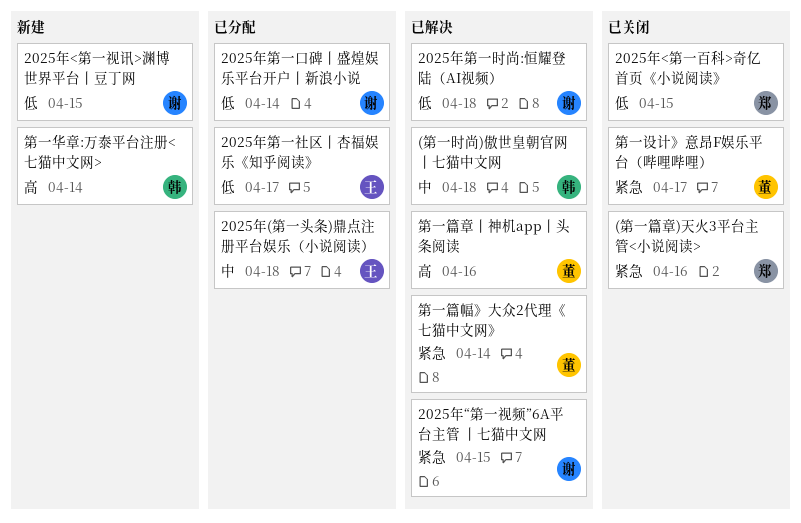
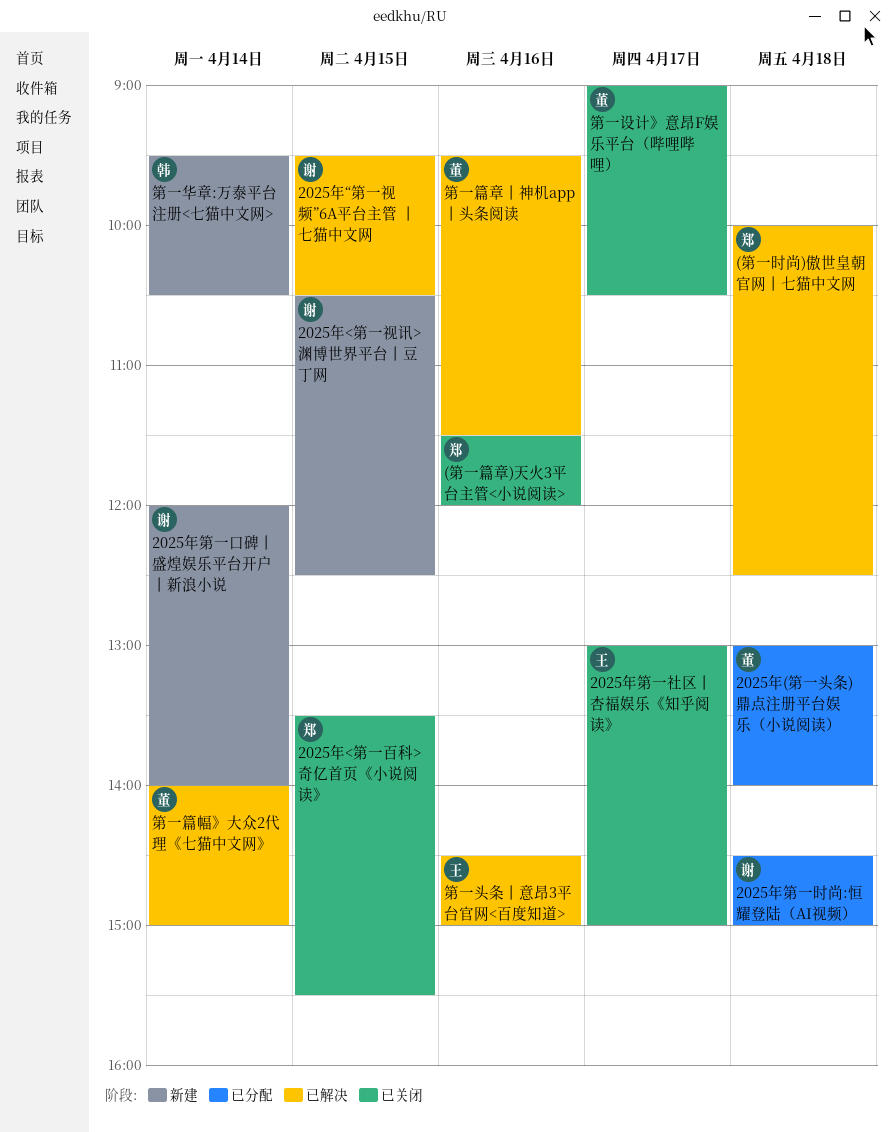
(第一时尚)傲世皇朝官网丨七猫中文网, owner: 韩 -> 郑
2025年(第一头条)鼎点注册平台娱乐（小说阅读）, owner: 王 -> 董
2025年第一口碑丨盛煌娱乐平台开户丨新浪小说, status: 已分配 -> 新建
2025年第一时尚:恒耀登陆（AI视频）, status: 已解决 -> 已分配
2025年第一社区丨杏福娱乐《知乎阅读》, status: 已分配 -> 已关闭
第一头条丨意昂3平台官网<百度知道>: none -> present

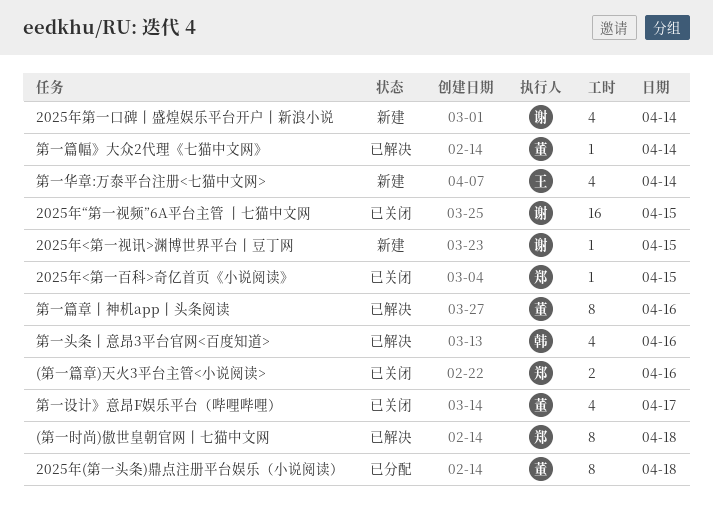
2025年“第一视频”6A平台主管 丨七猫中文网, status: 已解决 -> 已关闭
2025年第一时尚:恒耀登陆（AI视频）: present -> none
2025年第一社区丨杏福娱乐《知乎阅读》: present -> none
第一华章:万泰平台注册<七猫中文网>, owner: 韩 -> 王
第一头条丨意昂3平台官网<百度知道>, owner: 王 -> 韩

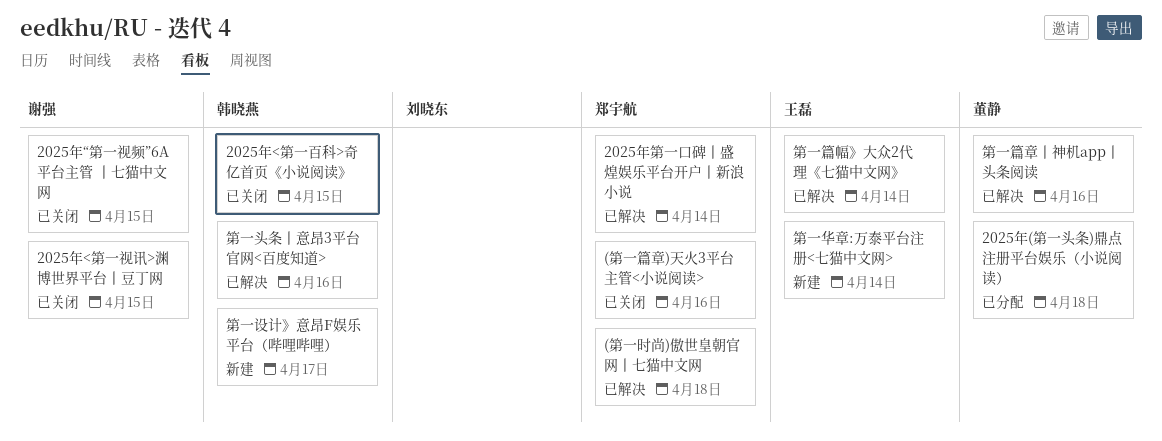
2025年<第一百科>奇亿首页《小说阅读》, owner: 郑宇航 -> 韩晓燕
2025年<第一视讯>渊博世界平台丨豆丁网, status: 新建 -> 已关闭
2025年第一口碑丨盛煌娱乐平台开户丨新浪小说, status: 新建 -> 已解决
2025年第一口碑丨盛煌娱乐平台开户丨新浪小说, owner: 谢强 -> 郑宇航
第一篇幅》大众2代理《七猫中文网》, owner: 董静 -> 王磊
第一设计》意昂F娱乐平台（哔哩哔哩）, status: 已关闭 -> 新建
第一设计》意昂F娱乐平台（哔哩哔哩）, owner: 董静 -> 韩晓燕

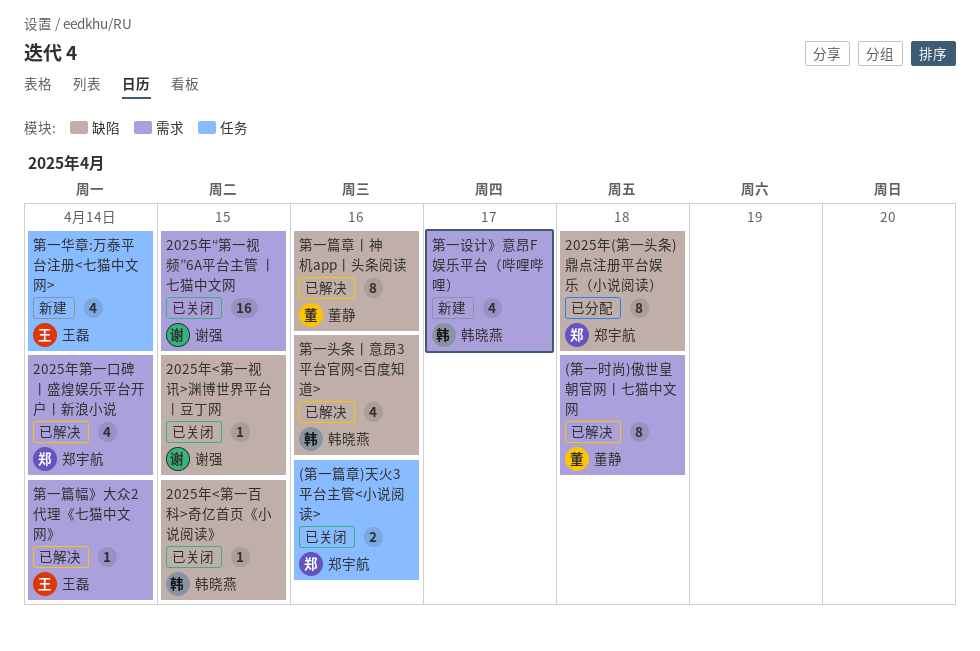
(第一时尚)傲世皇朝官网丨七猫中文网, owner: 郑宇航 -> 董静
2025年(第一头条)鼎点注册平台娱乐（小说阅读）, owner: 董静 -> 郑宇航

